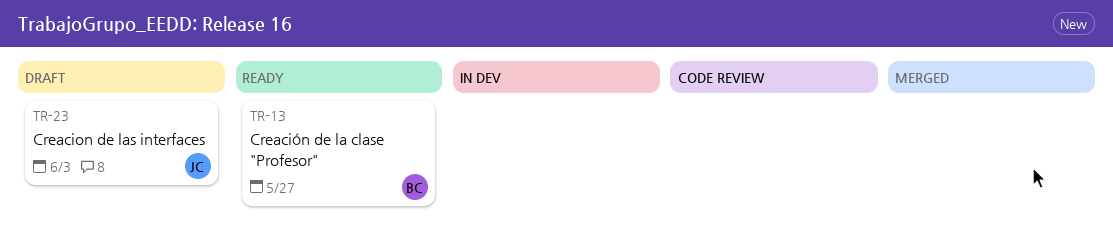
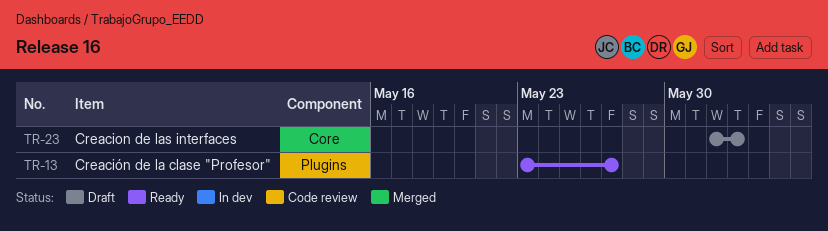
TR-23, due: Jun 3 -> Jun 2

